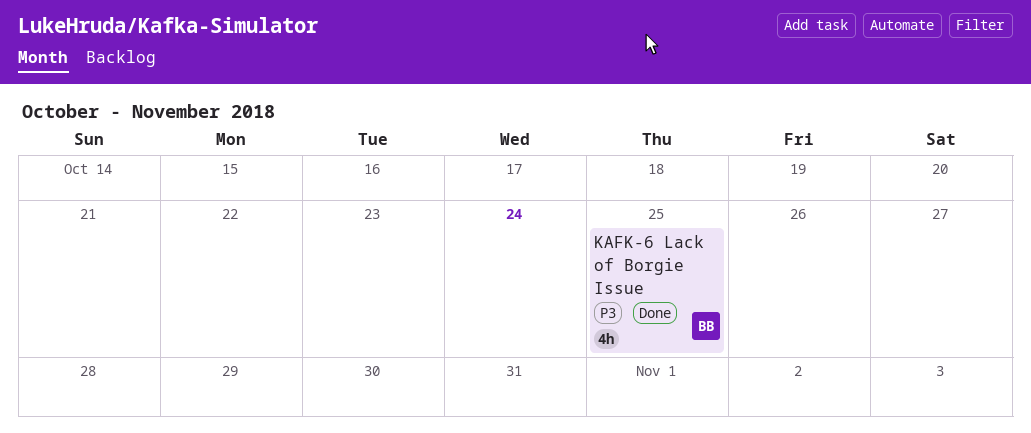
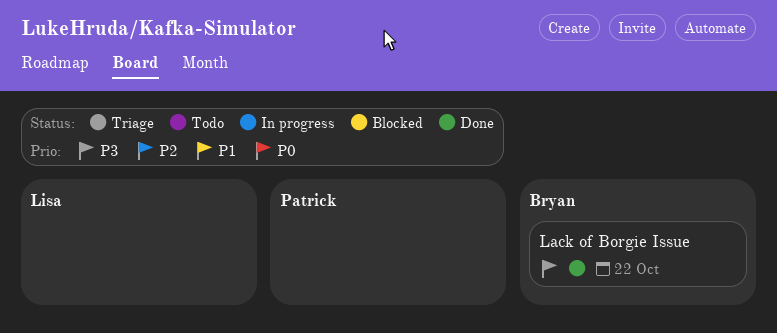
Lack of Borgie Issue, due: Oct 25 -> Oct 22

